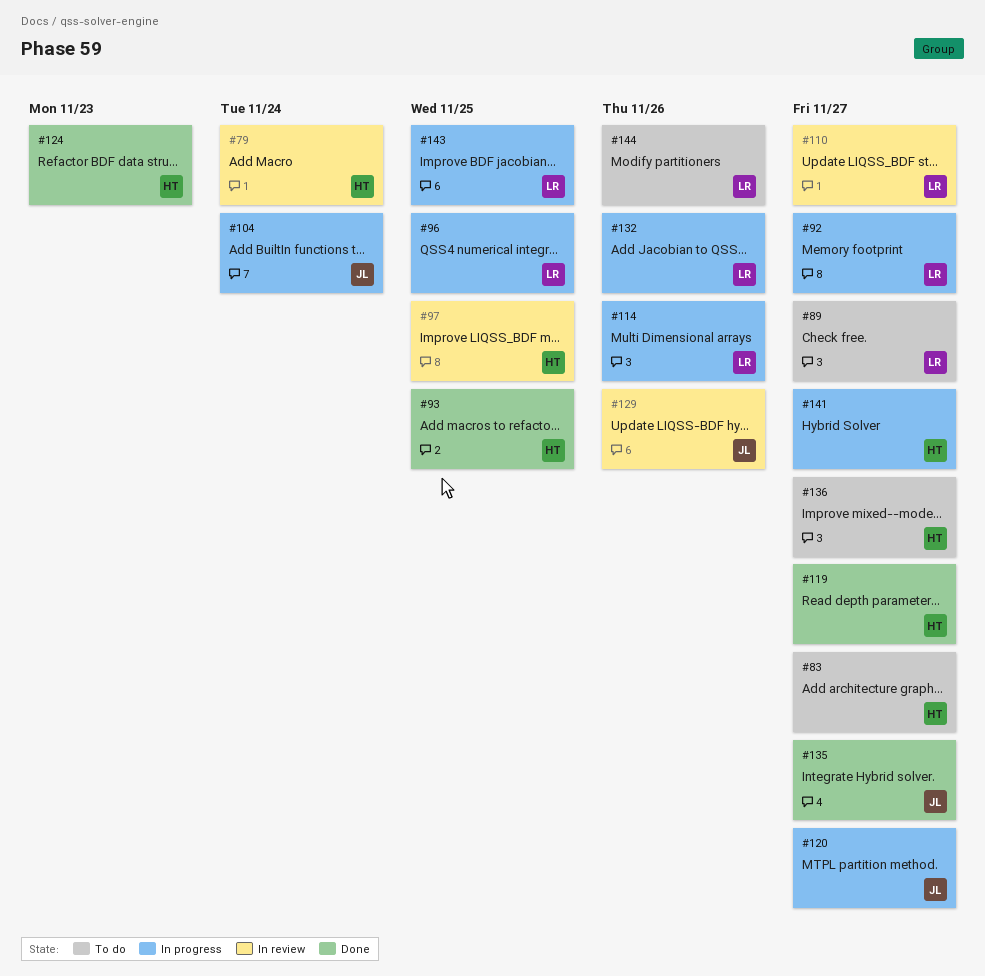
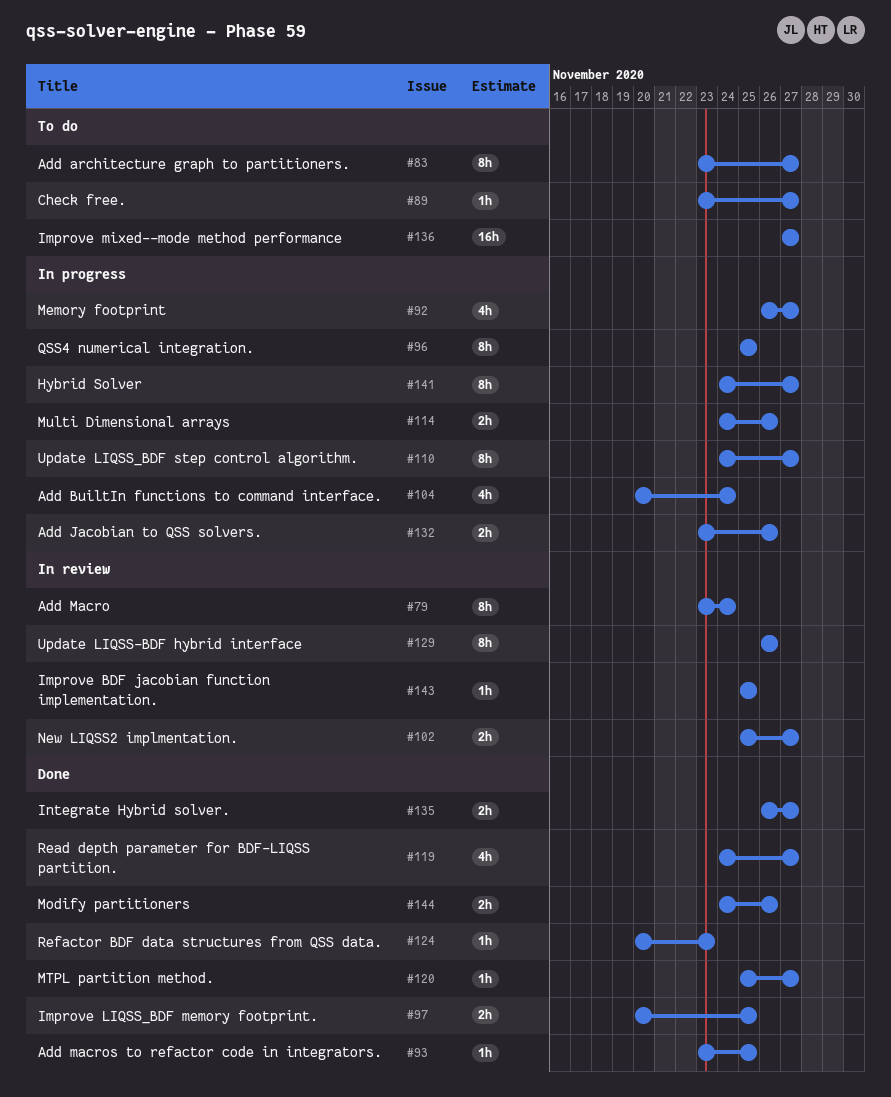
#97, status: In review -> Done
#102: none -> present
#110, status: In review -> In progress
#120, status: In progress -> Done
#143, status: In progress -> In review
#144, status: To do -> Done

